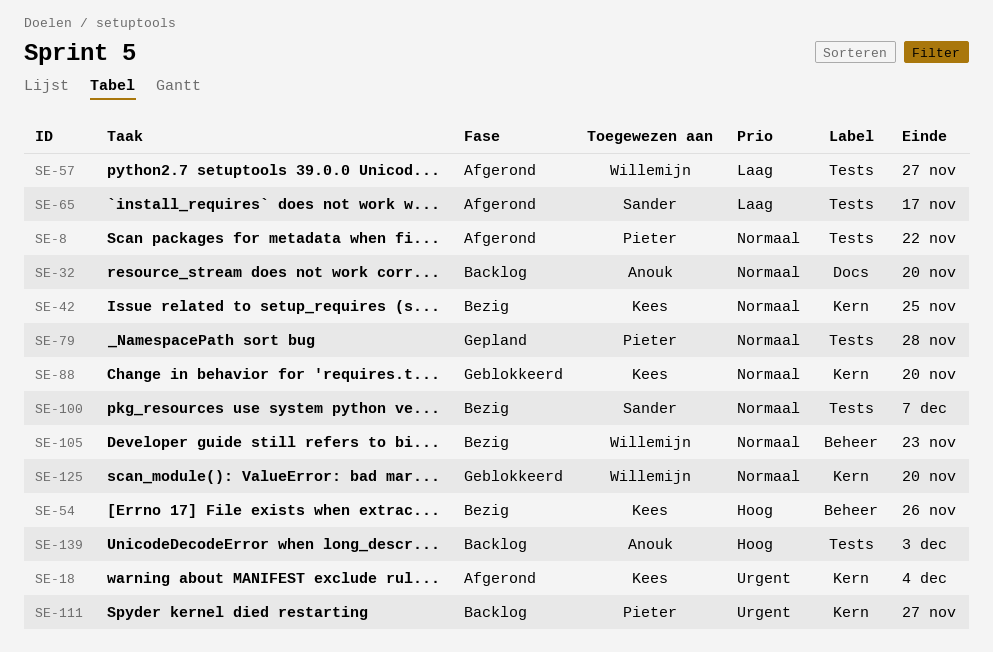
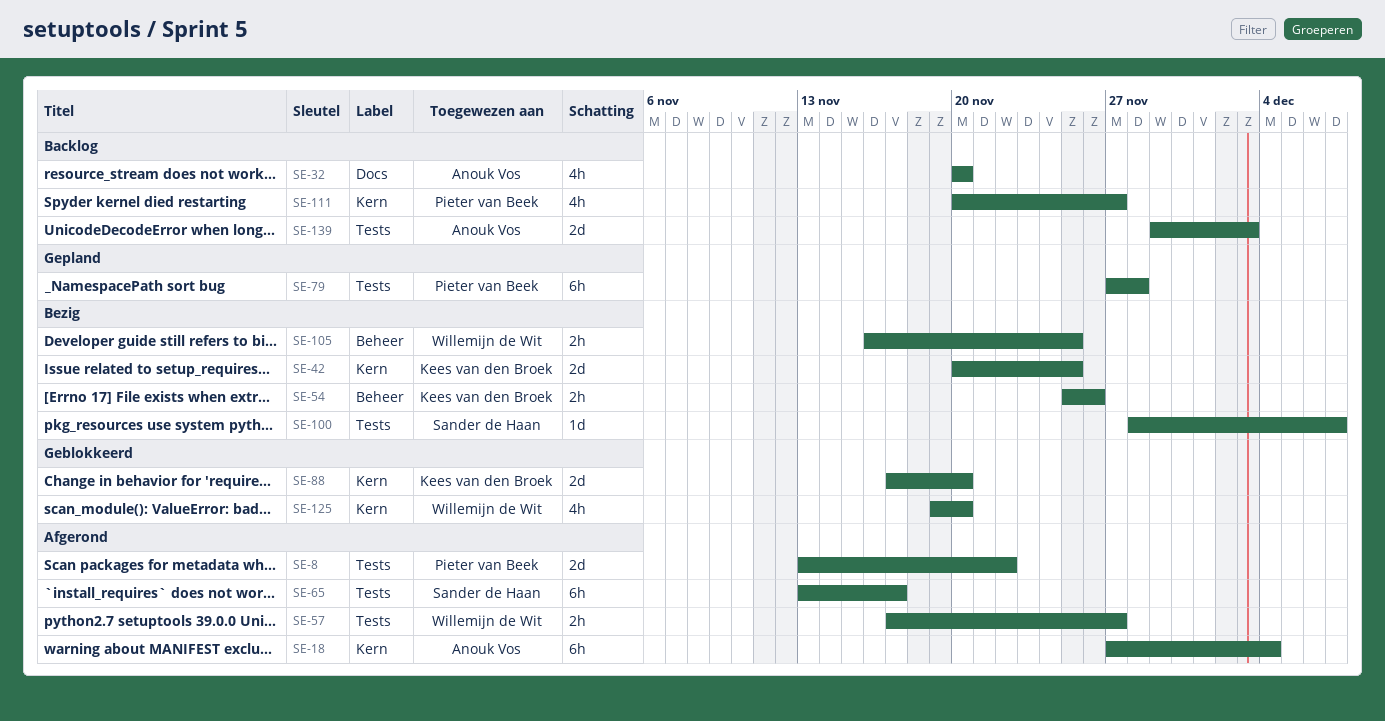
SE-18, owner: Kees van den Broek -> Anouk Vos
SE-105, due: Nov 23 -> Nov 25

